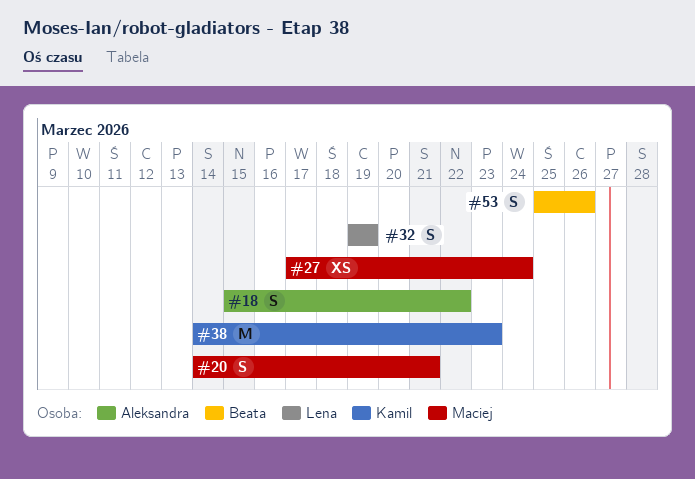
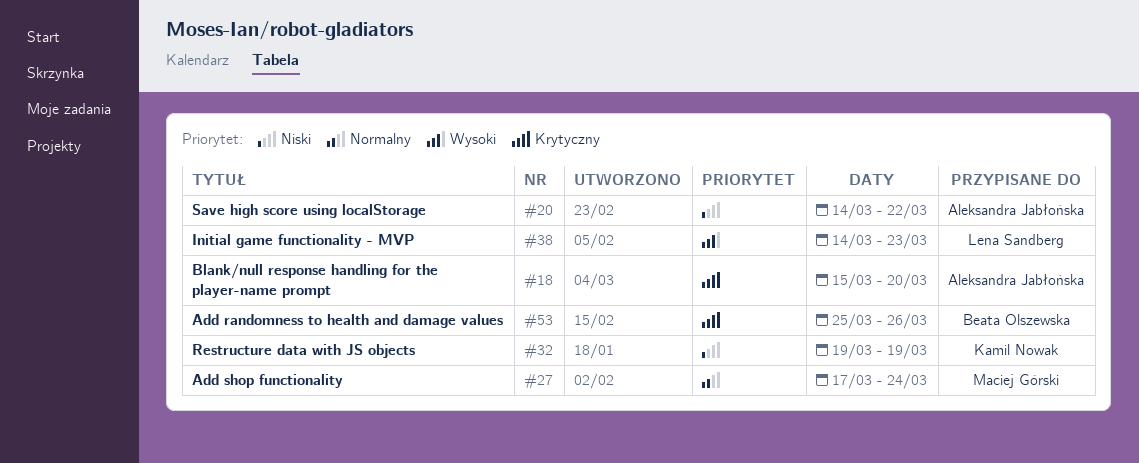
#18, due: Mar 22 -> Mar 20
#20, owner: Maciej Górski -> Aleksandra Jabłońska
#20, due: Mar 21 -> Mar 22
#32, owner: Lena Sandberg -> Kamil Nowak
#38, owner: Kamil Nowak -> Lena Sandberg

